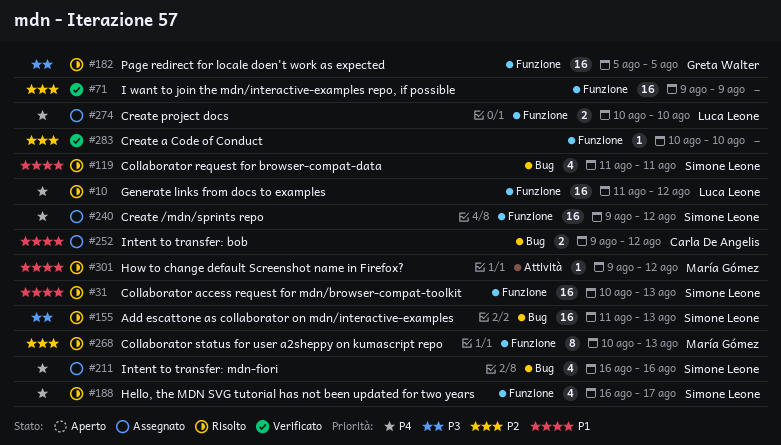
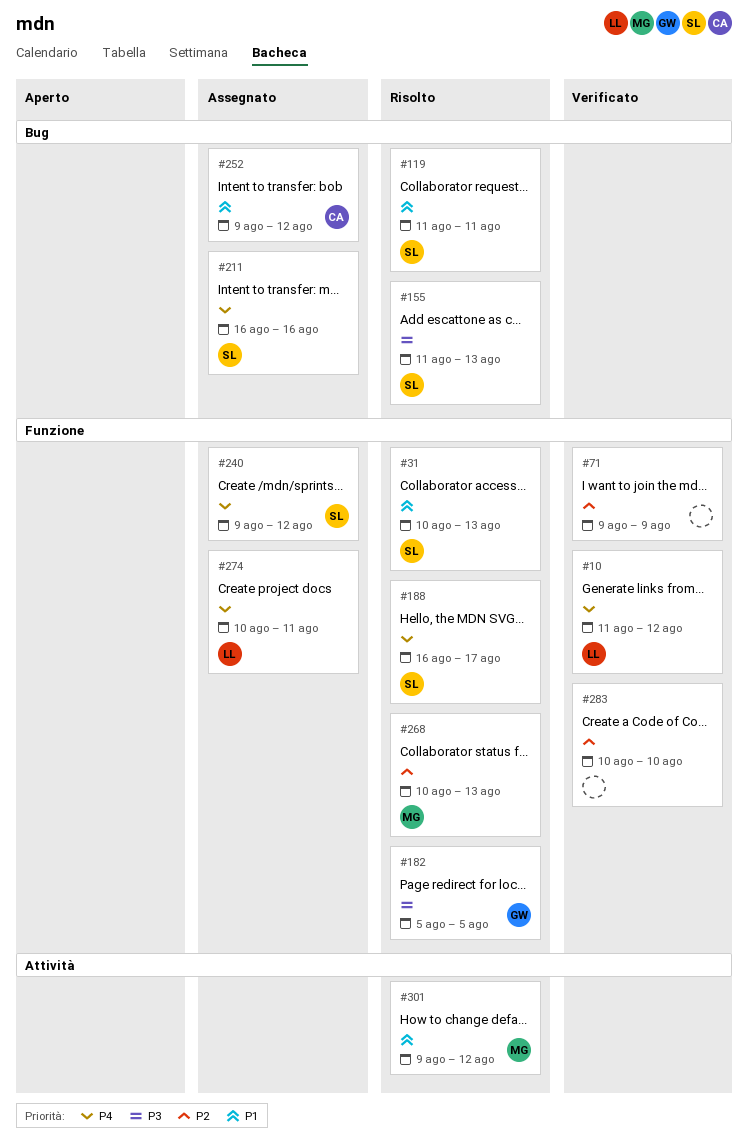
#10, status: Risolto -> Verificato
#274, due: Aug 10 -> Aug 11

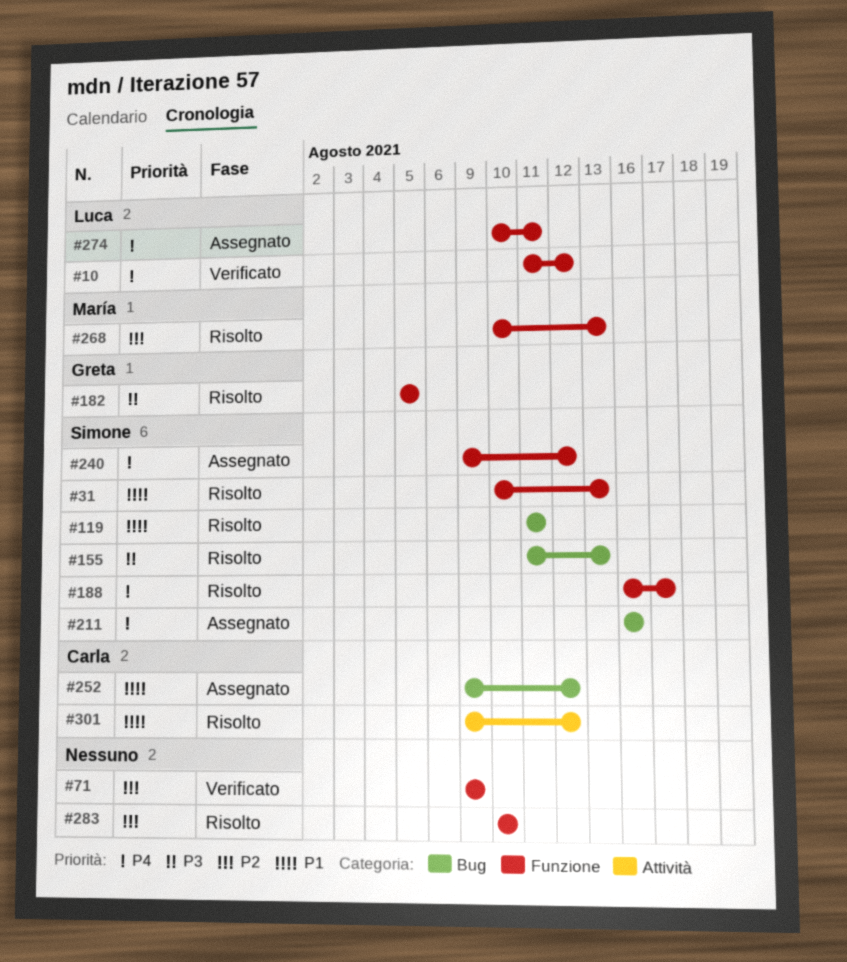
#283, status: Verificato -> Risolto
#301, owner: María -> Carla

